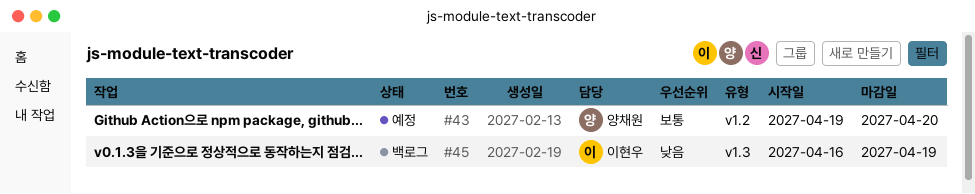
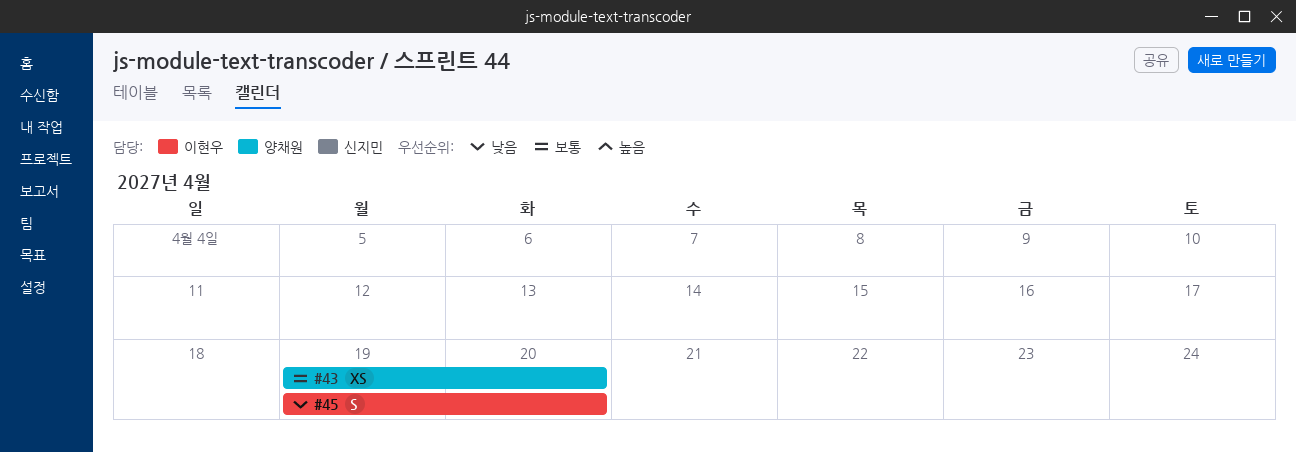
#45, start: Apr 16 -> Apr 19
#45, due: Apr 19 -> Apr 20

